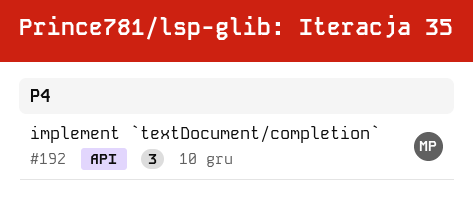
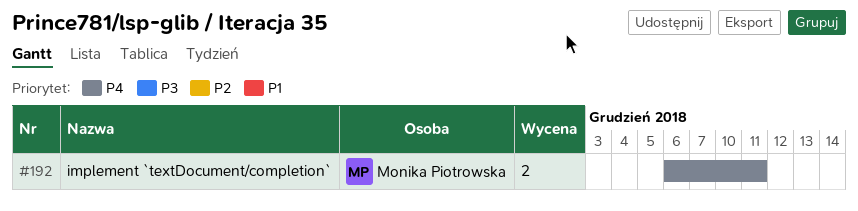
#192, estimate: 3 -> 2
#192, due: Dec 10 -> Dec 11

